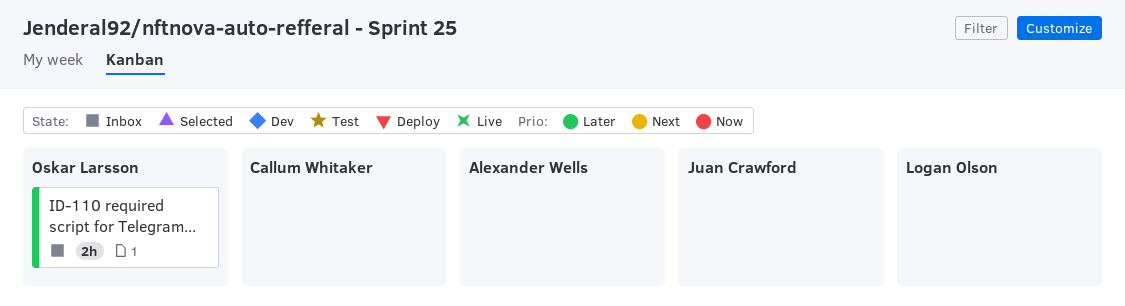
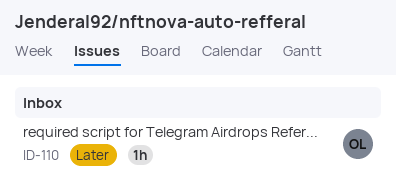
ID-110, estimate: 2h -> 1h

